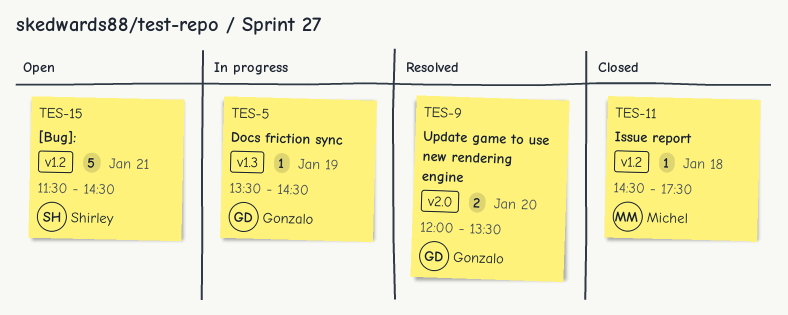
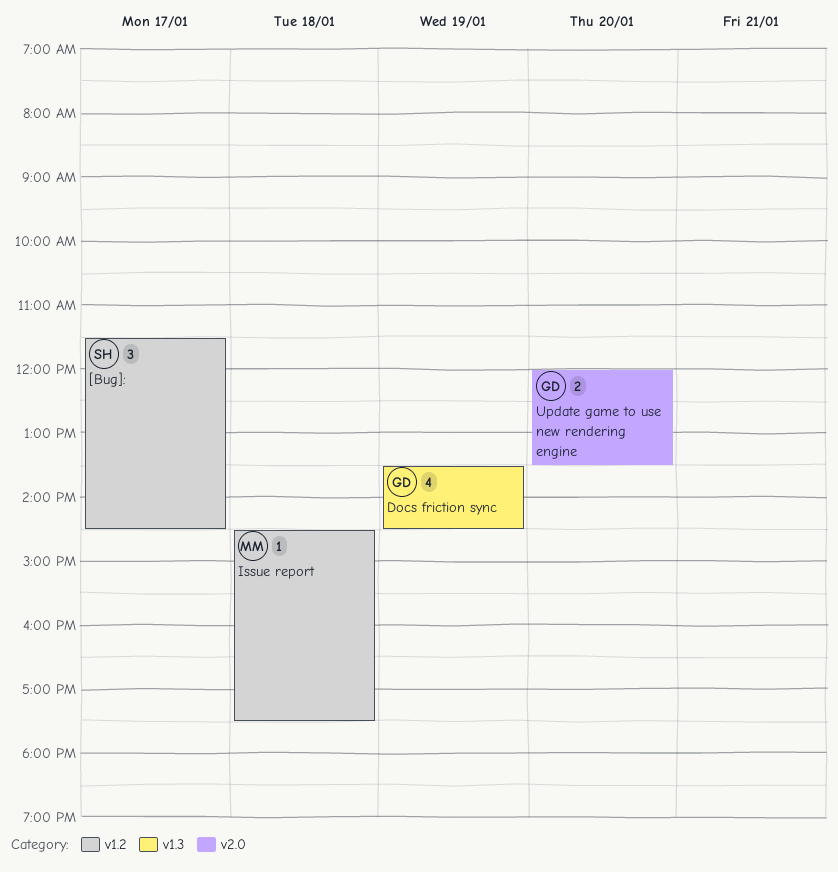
[Bug]:, estimate: 5 -> 3
[Bug]:, day: Jan 21 -> Jan 17
Docs friction sync, estimate: 1 -> 4

